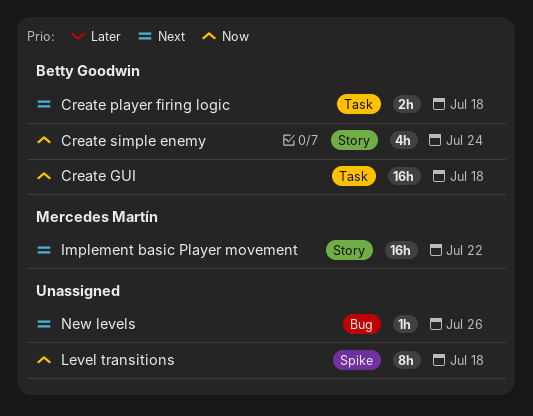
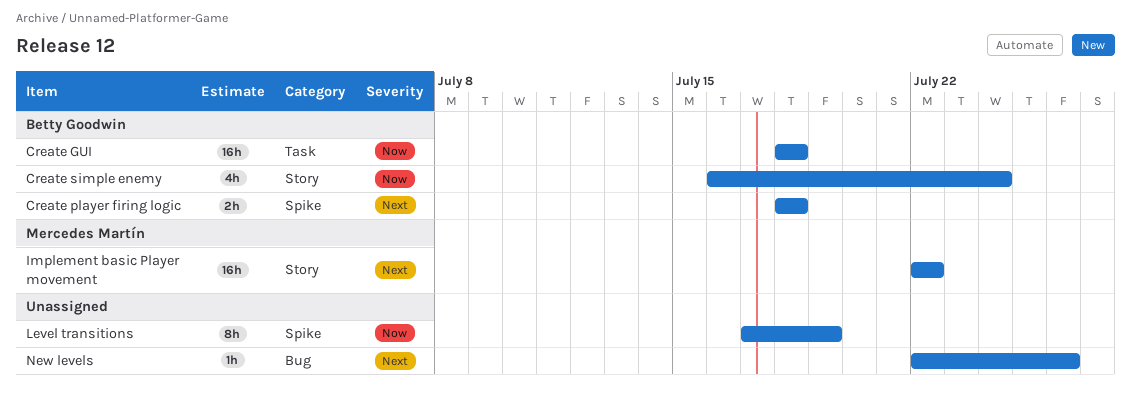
Create player firing logic, label: Task -> Spike
Level transitions, due: Jul 18 -> Jul 19

